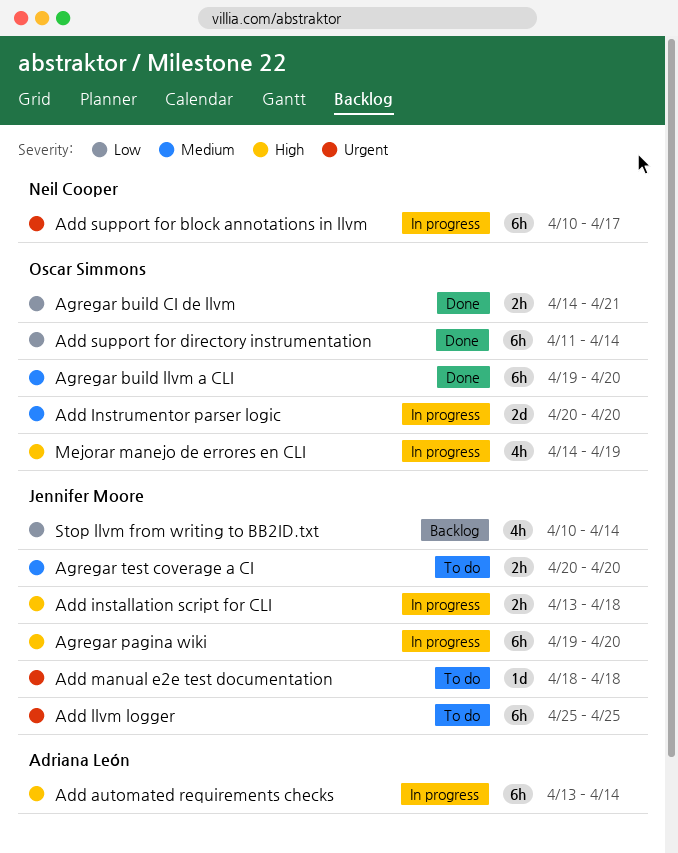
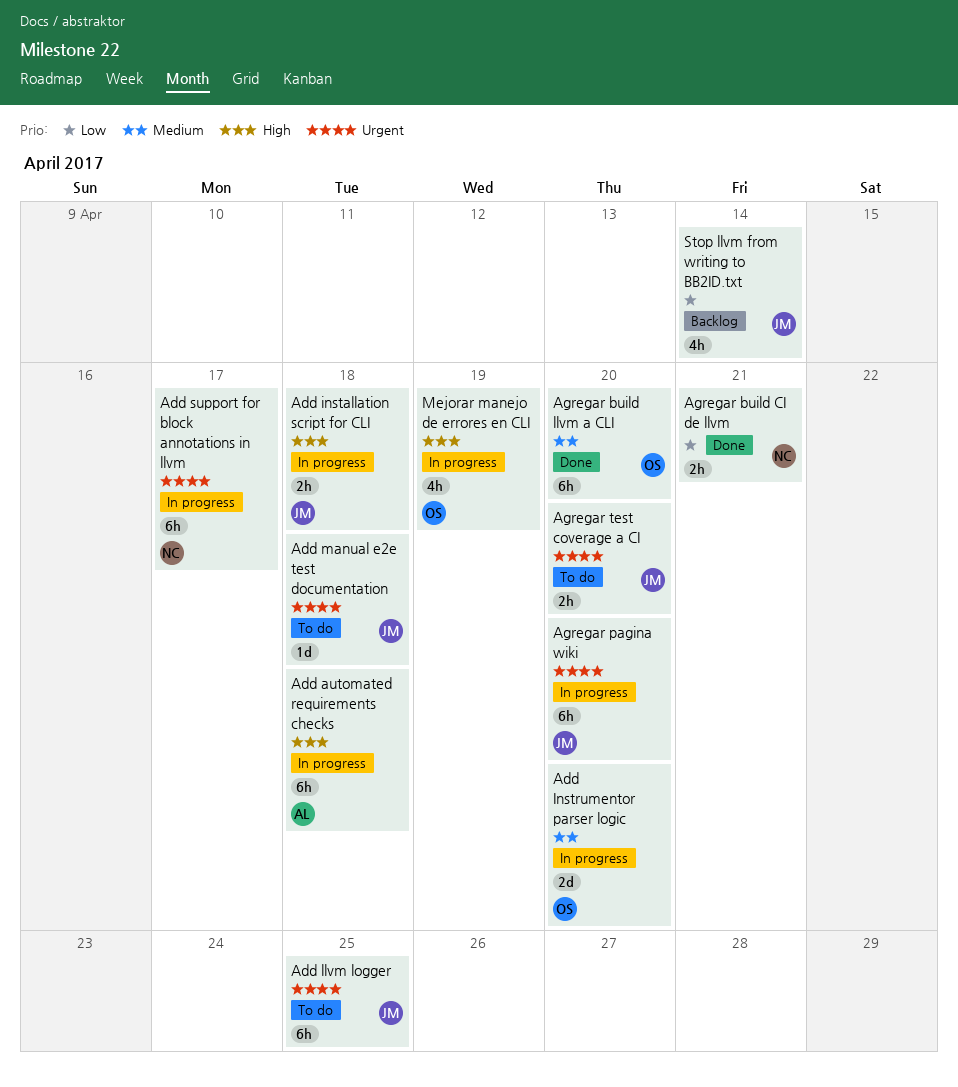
Add automated requirements checks, due: Apr 14 -> Apr 18
Add support for directory instrumentation: present -> none
Agregar build CI de llvm, owner: Oscar Simmons -> Neil Cooper
Agregar pagina wiki, priority: High -> Urgent
Agregar test coverage a CI, priority: Medium -> Urgent

